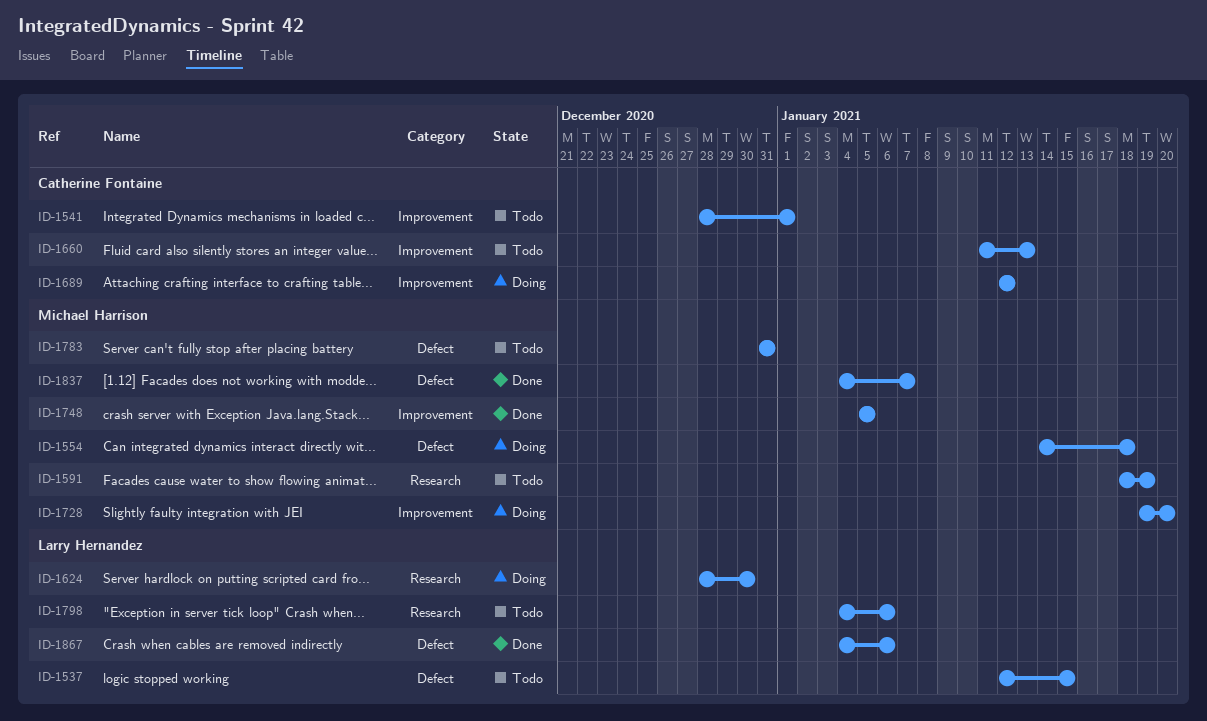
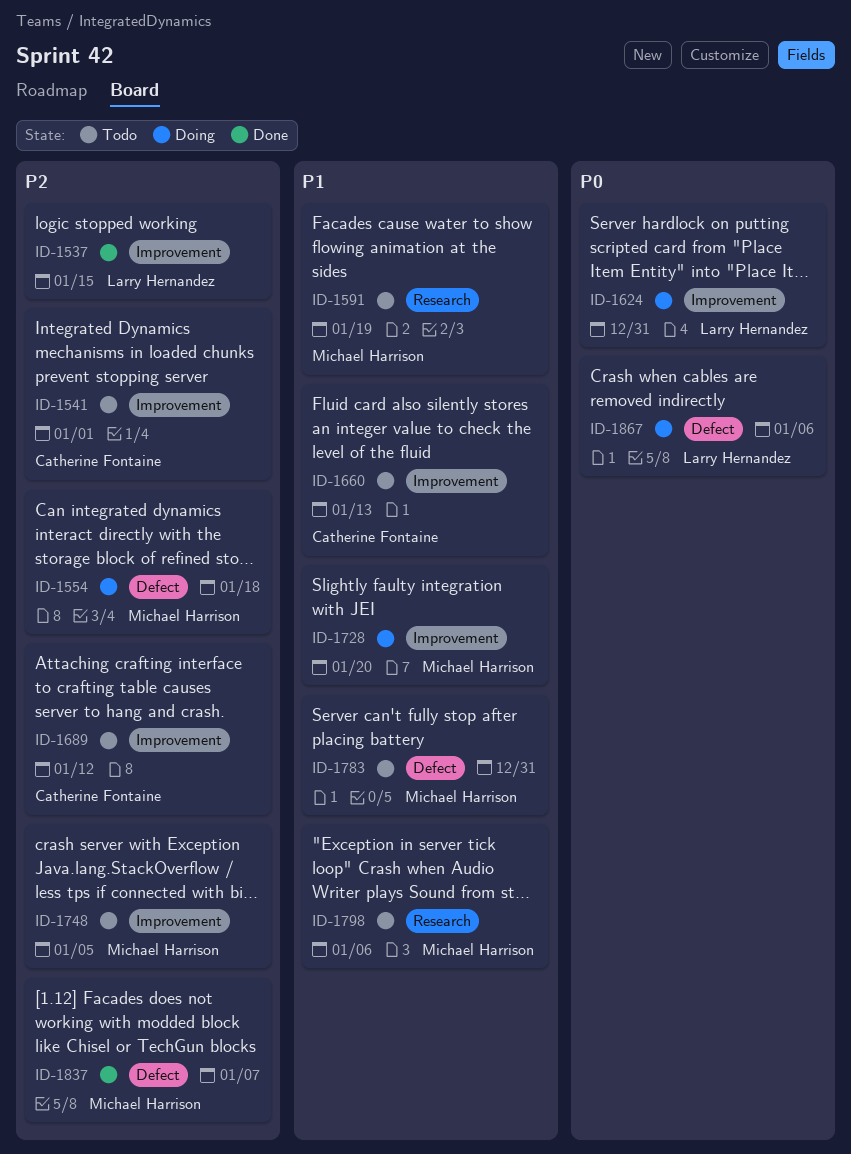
ID-1537, status: Todo -> Done
ID-1537, label: Defect -> Improvement
ID-1624, label: Research -> Improvement
ID-1624, due: Dec 30 -> Dec 31
ID-1689, status: Doing -> Todo
ID-1748, status: Done -> Todo
ID-1798, owner: Larry Hernandez -> Michael Harrison
ID-1867, status: Done -> Doing

